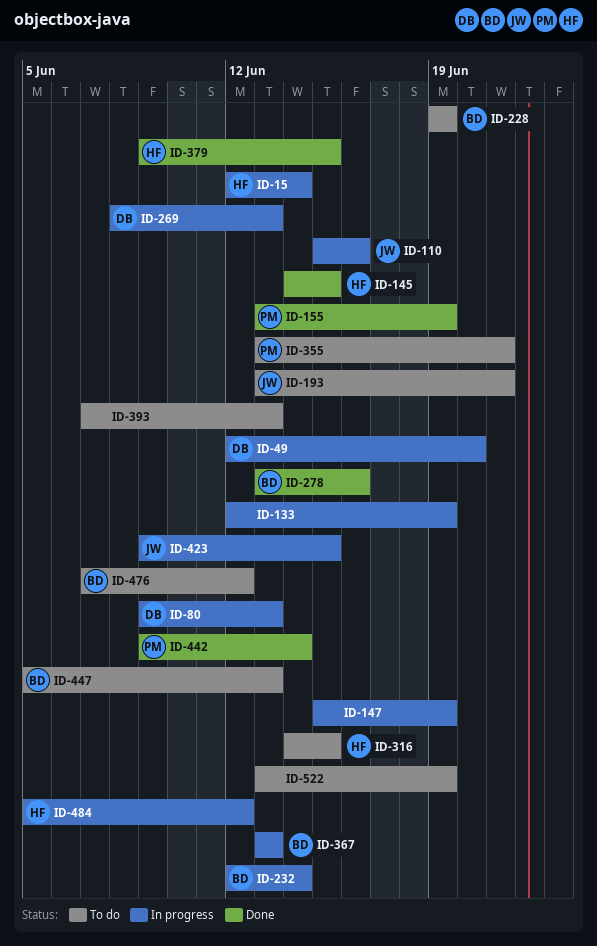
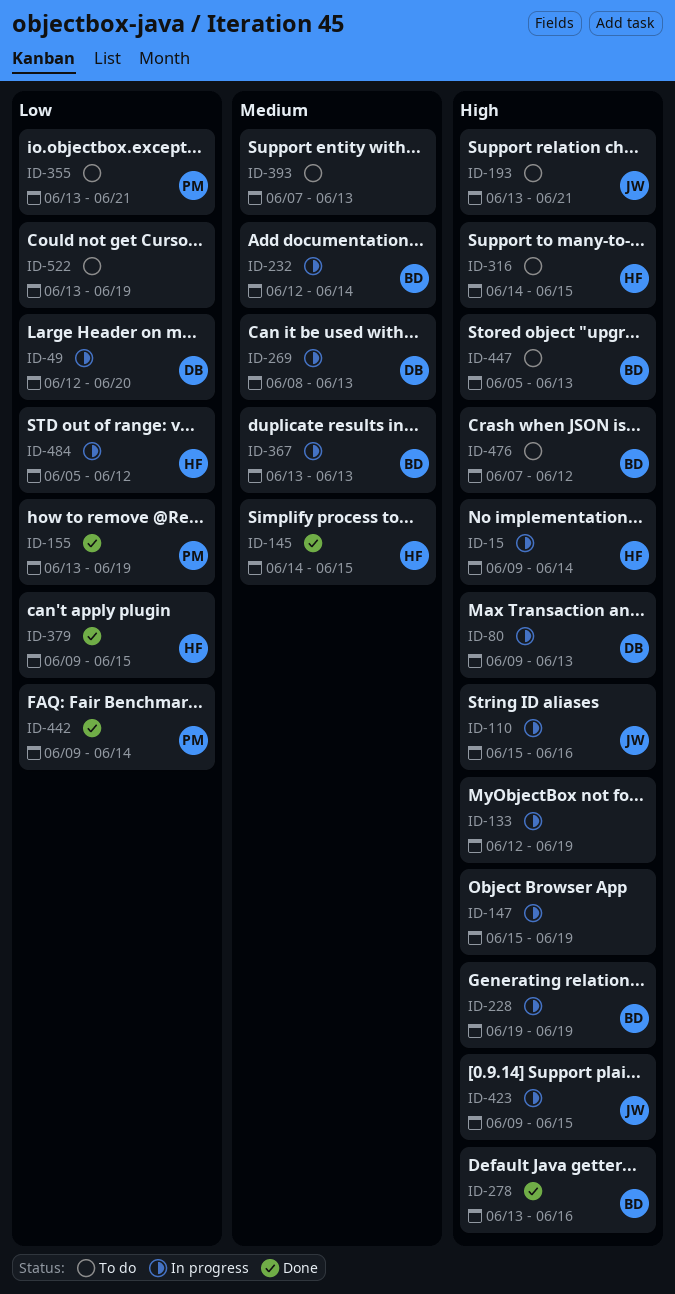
ID-15, start: Jun 12 -> Jun 9
ID-228, status: To do -> In progress

